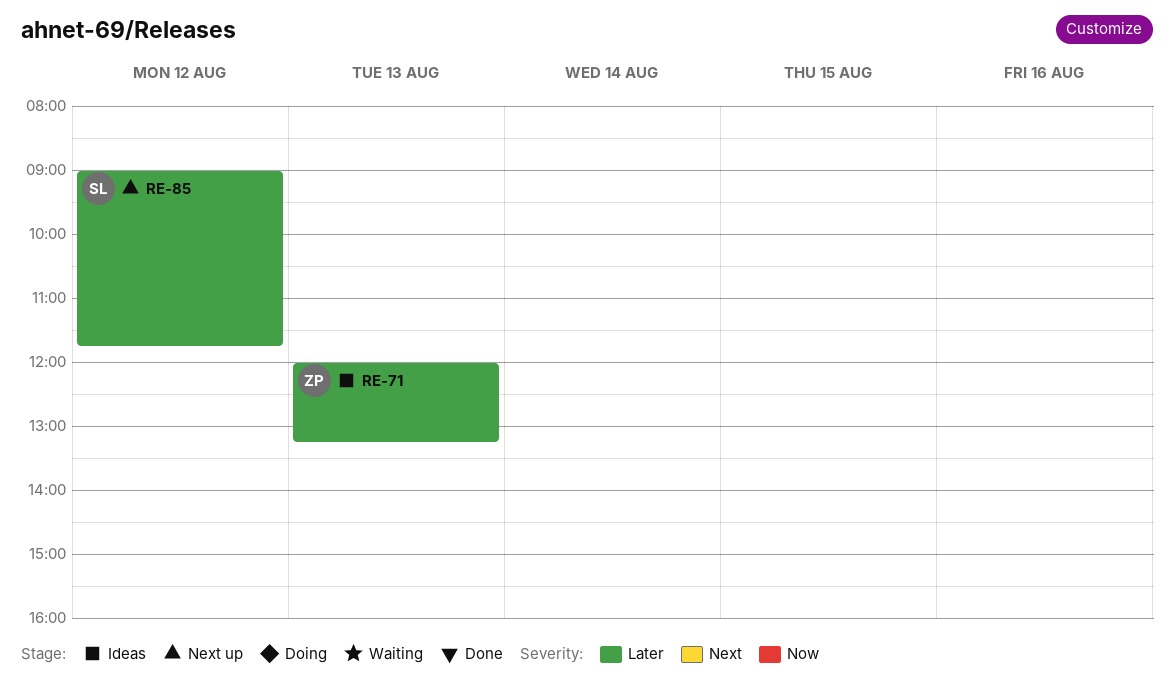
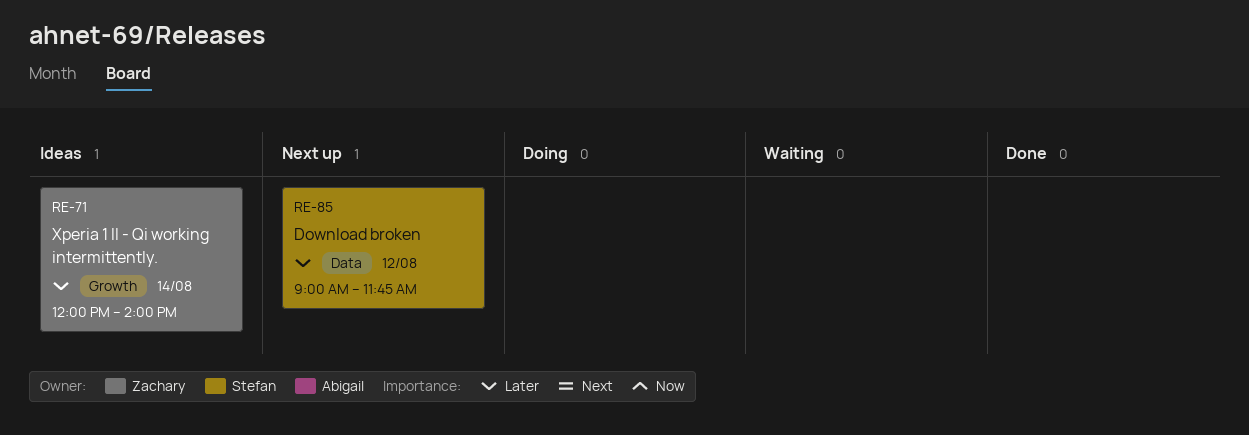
RE-71, day: Aug 13 -> Aug 14
RE-71, ends: 13:15 -> 14:00

